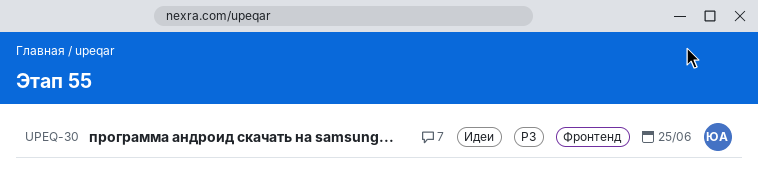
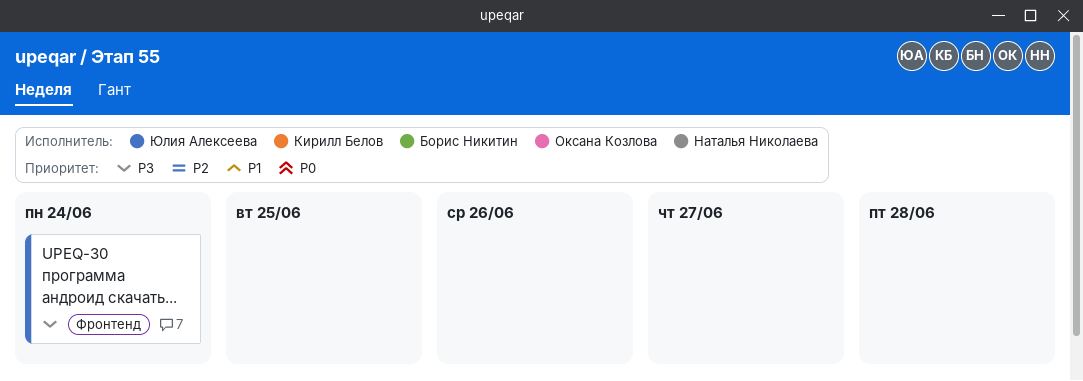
UPEQ-30, due: Jun 25 -> Jun 24

